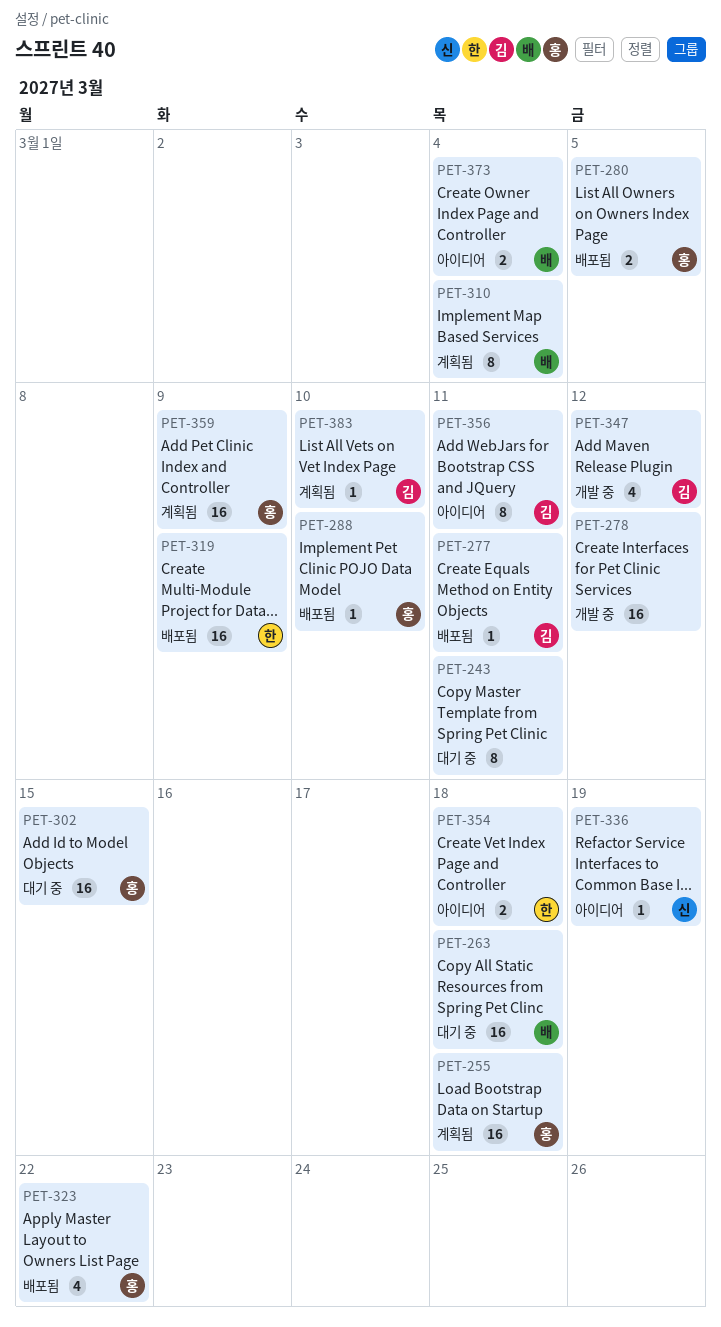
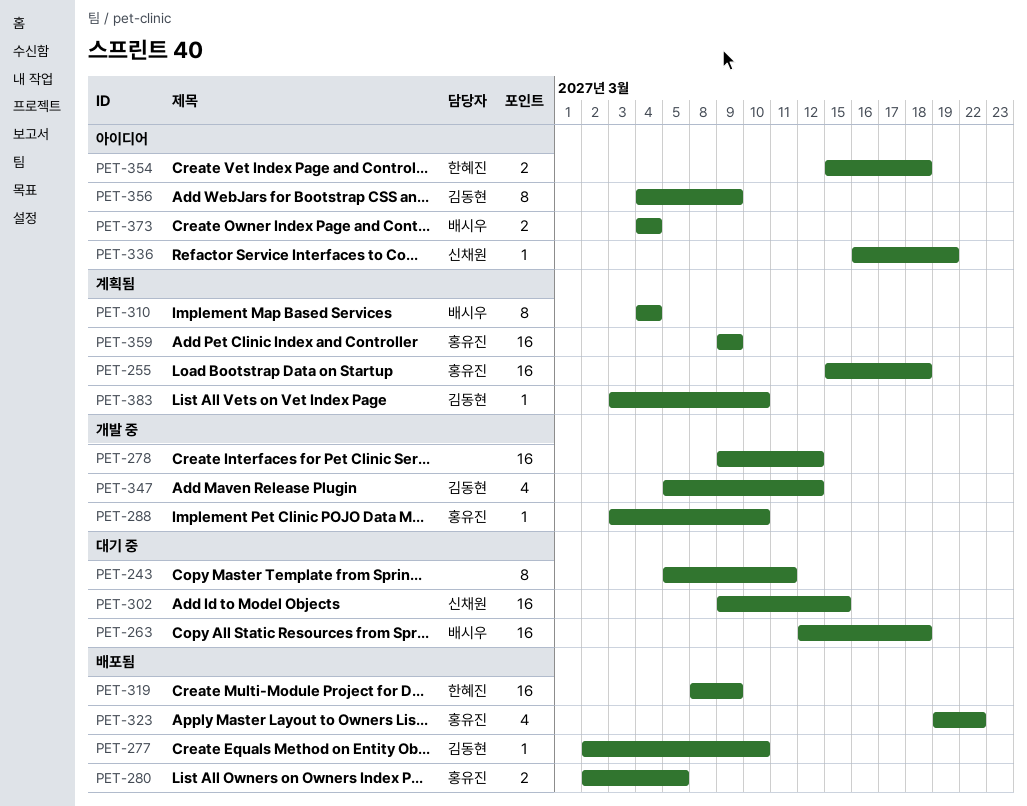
PET-277, due: Mar 11 -> Mar 10
PET-288, status: 배포됨 -> 개발 중
PET-302, owner: 홍유진 -> 신채원
PET-356, due: Mar 11 -> Mar 9

